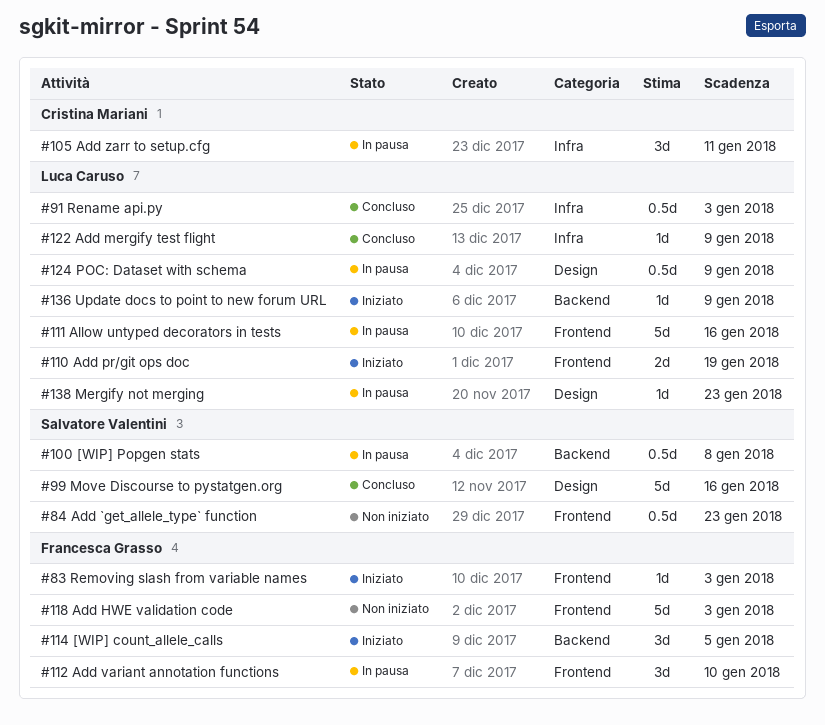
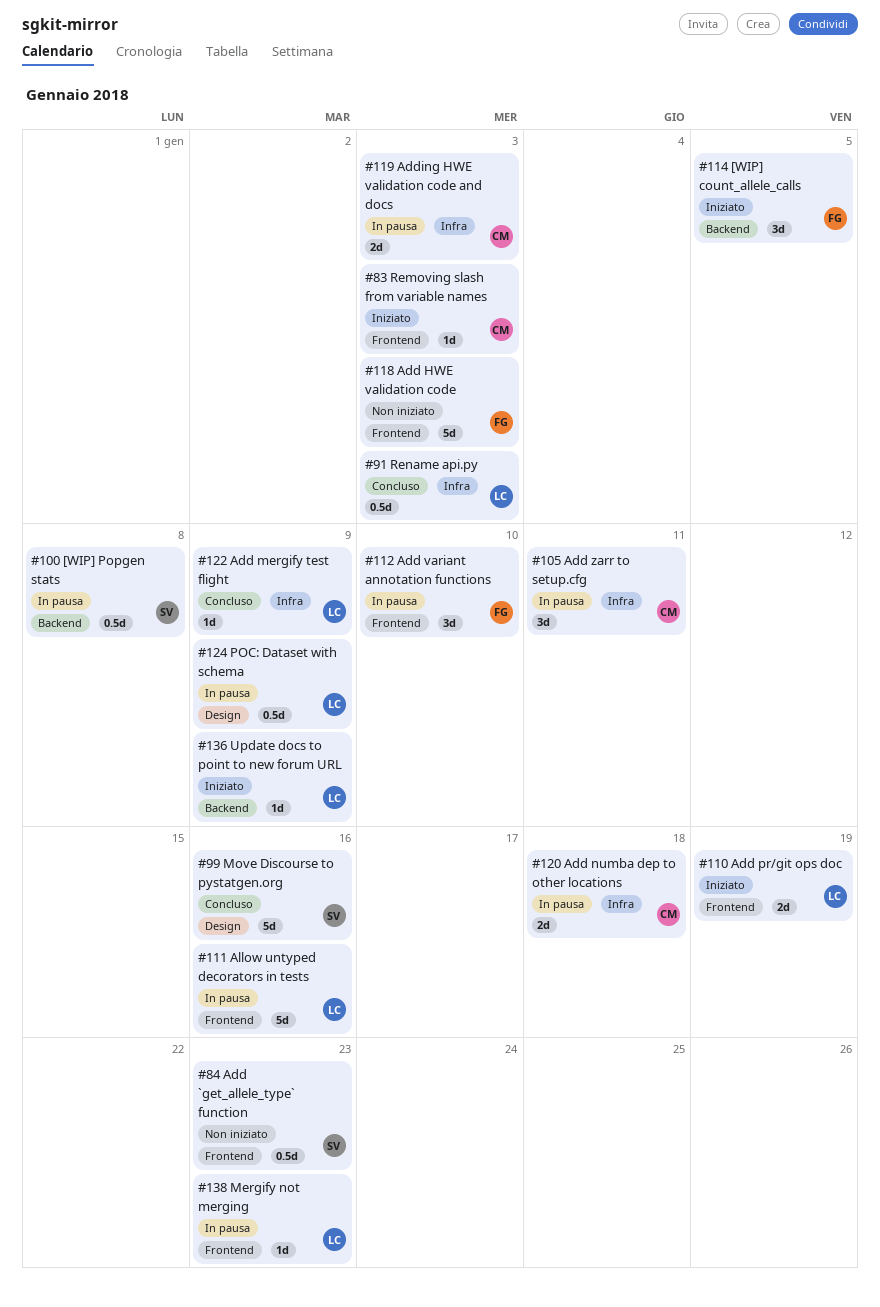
#119 Adding HWE validation code and docs: none -> present
#120 Add numba dep to other locations: none -> present
#138 Mergify not merging, label: Design -> Frontend
#83 Removing slash from variable names, owner: Francesca Grasso -> Cristina Mariani

